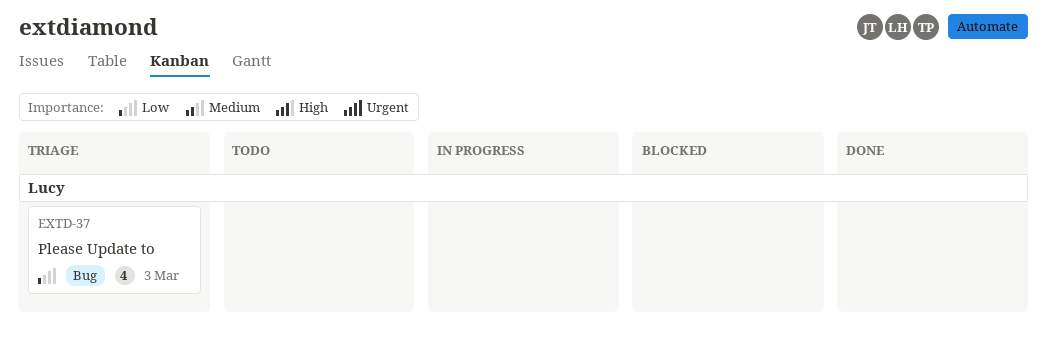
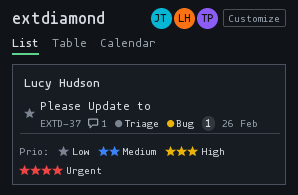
EXTD-37, estimate: 4 -> 1
EXTD-37, due: Mar 3 -> Feb 26

